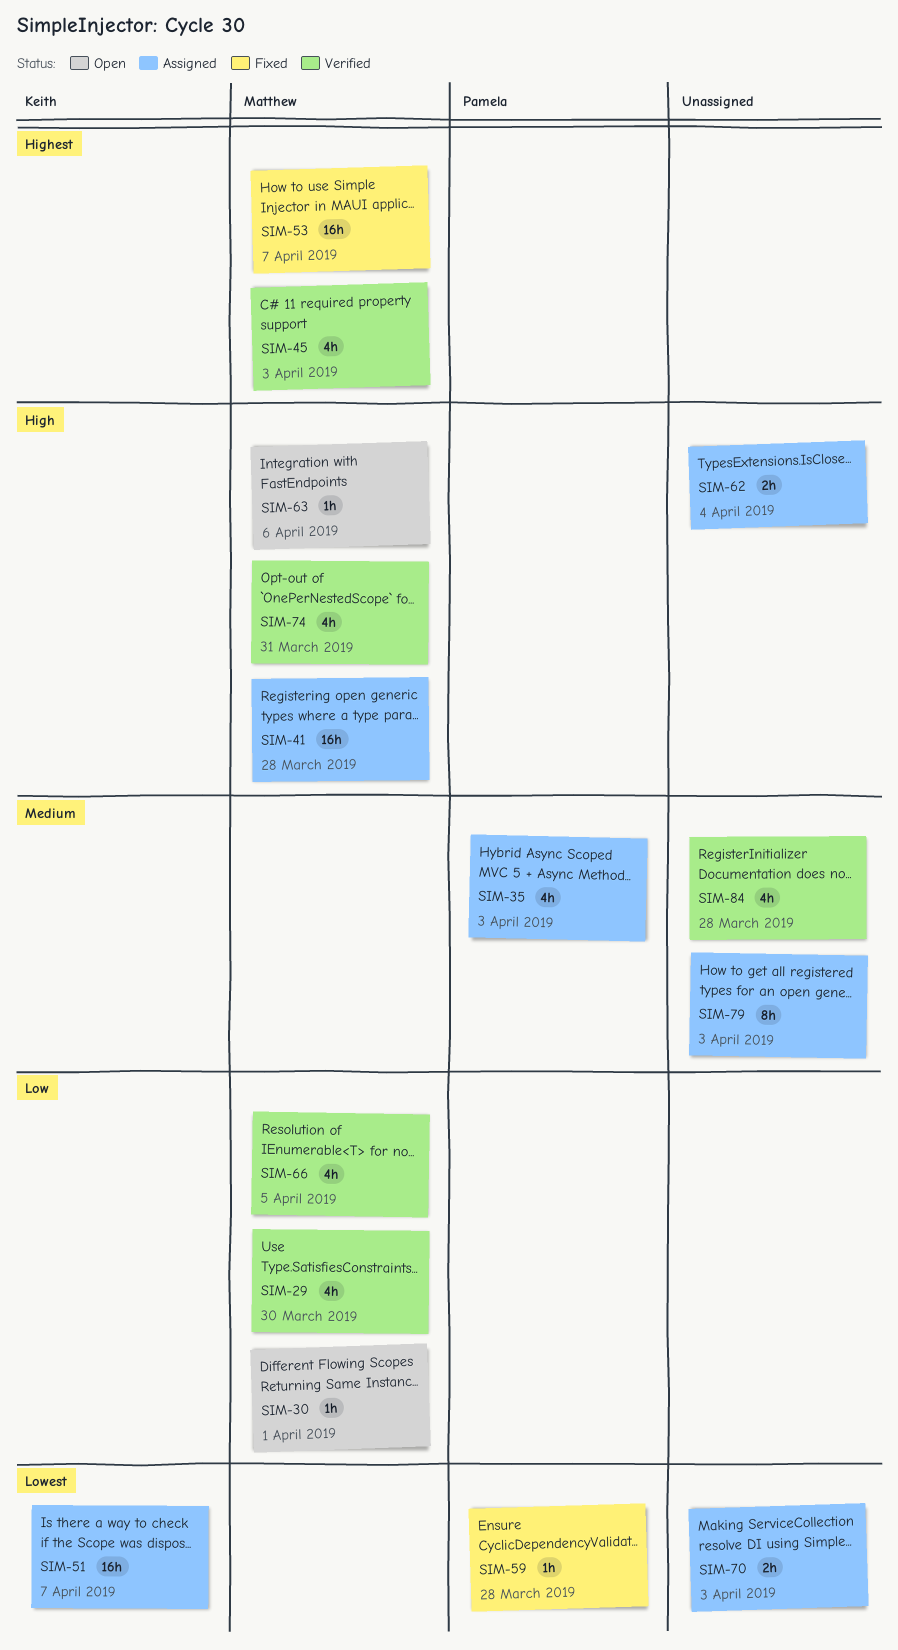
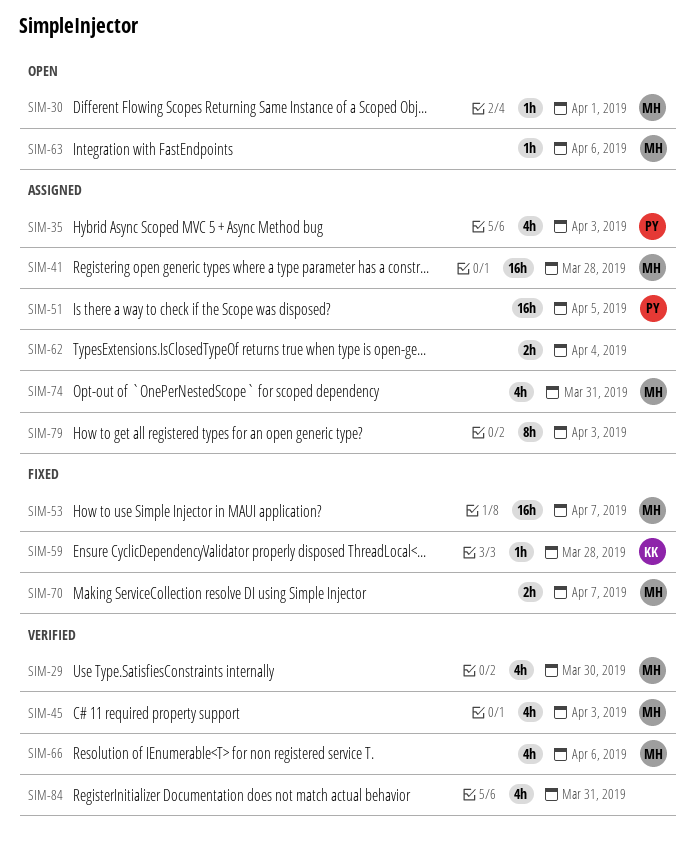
SIM-51, owner: Keith -> Pamela
SIM-51, due: Apr 7 -> Apr 5
SIM-59, owner: Pamela -> Keith
SIM-66, due: Apr 5 -> Apr 6
SIM-70, status: Assigned -> Fixed
SIM-70, owner: none -> Matthew
SIM-70, due: Apr 3 -> Apr 7
SIM-74, status: Verified -> Assigned
SIM-84, due: Mar 28 -> Mar 31

